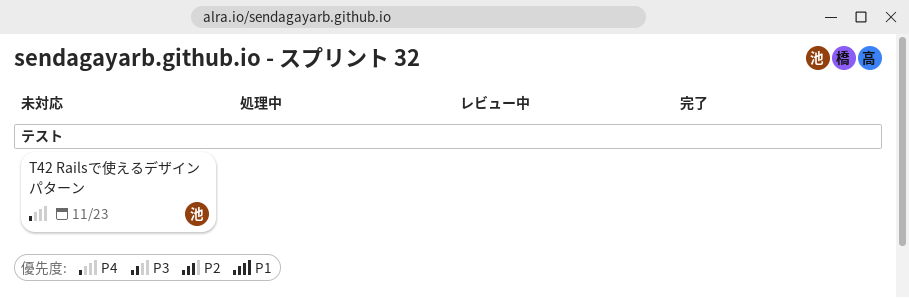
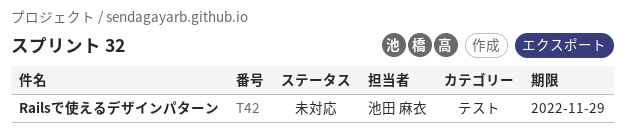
T42, due: Nov 23 -> Nov 29

